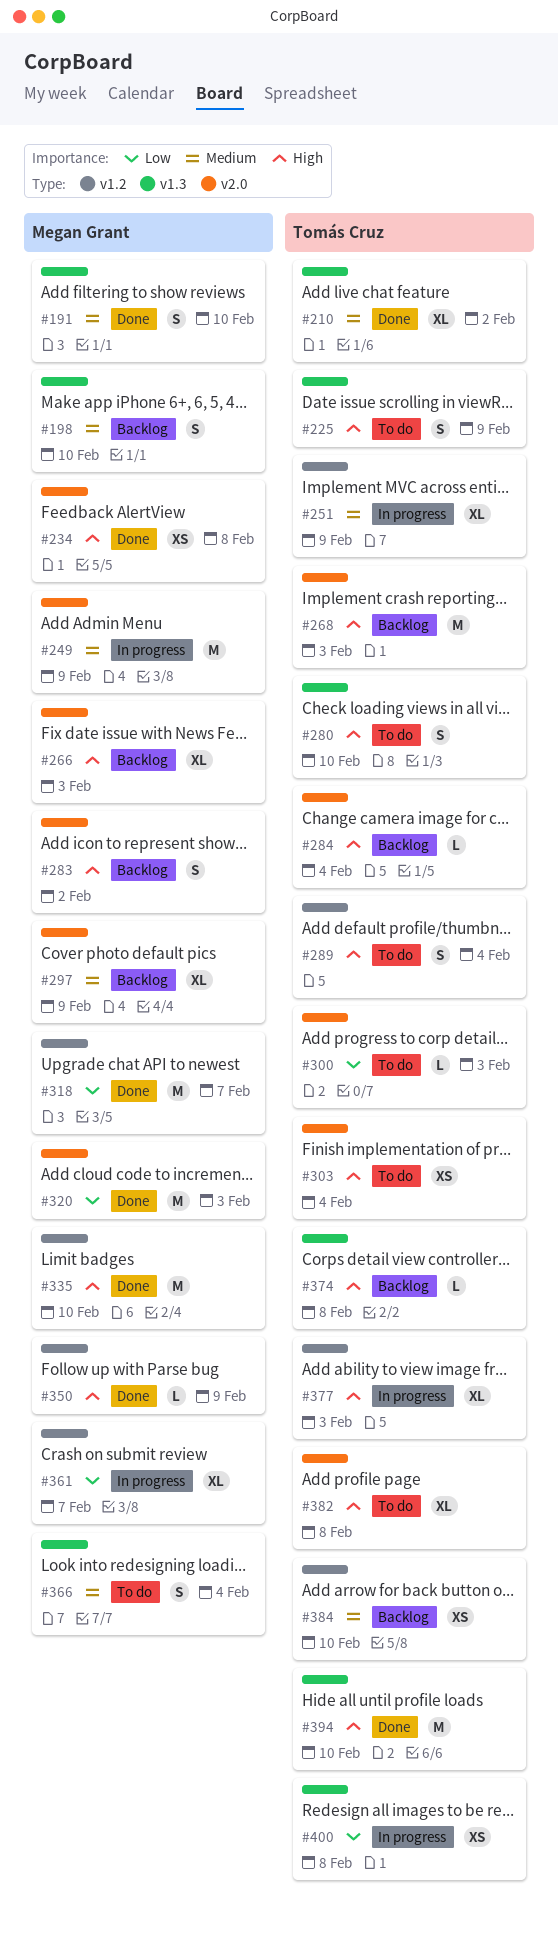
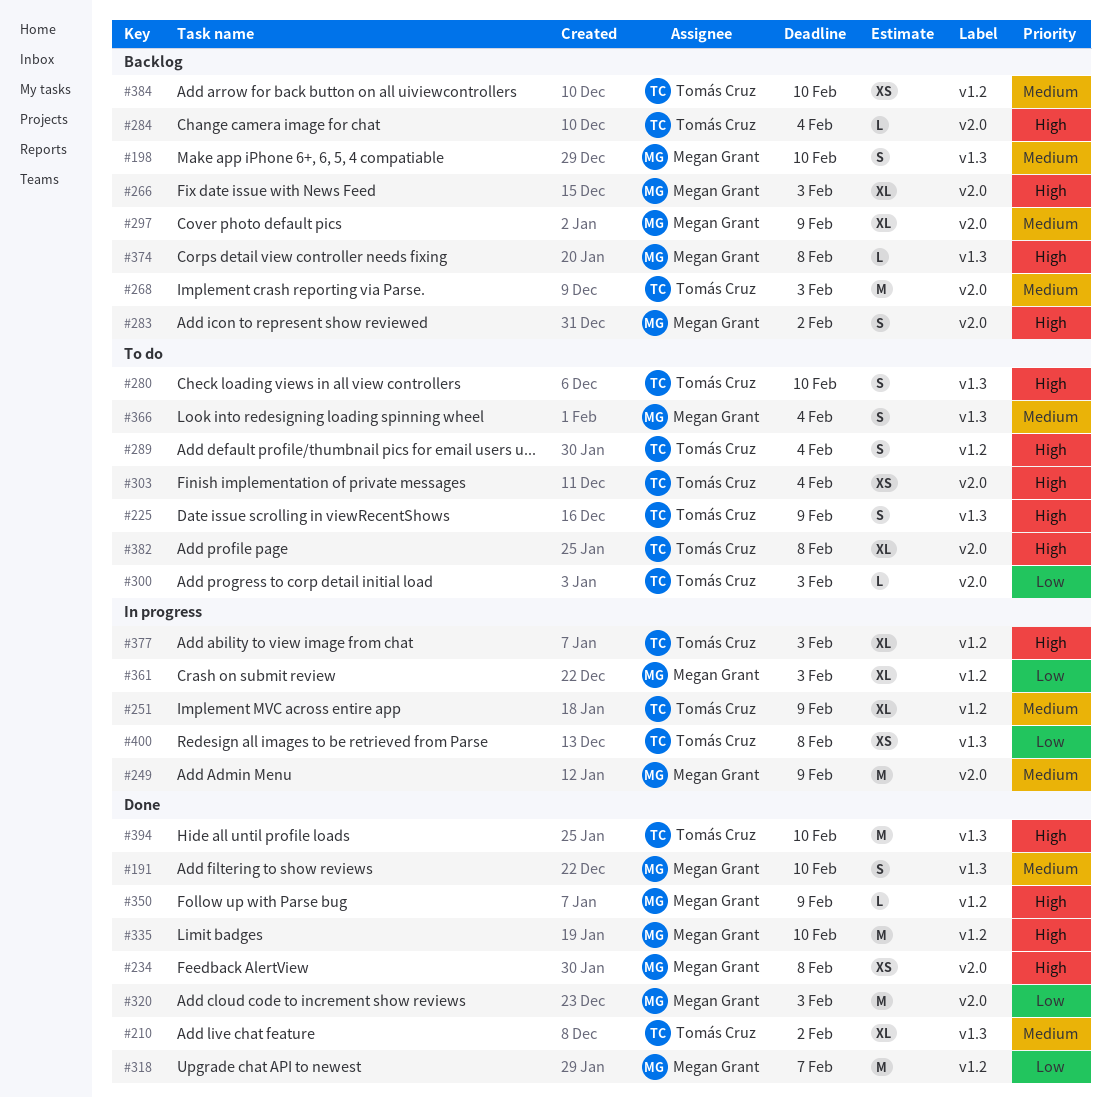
#268, priority: High -> Medium
#361, due: Feb 7 -> Feb 3
#374, owner: Tomás Cruz -> Megan Grant

